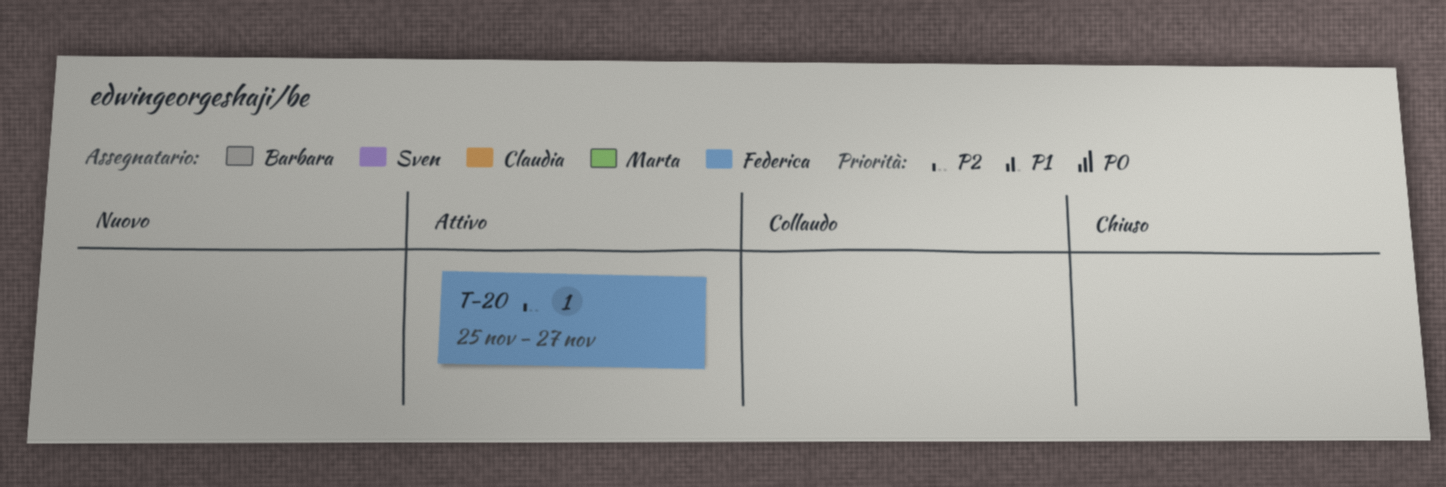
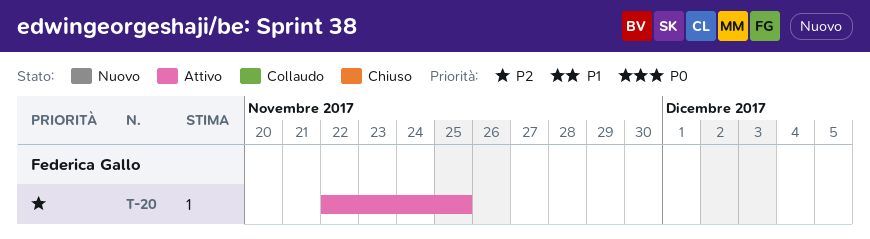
T-20, start: Nov 25 -> Nov 22
T-20, due: Nov 27 -> Nov 25

